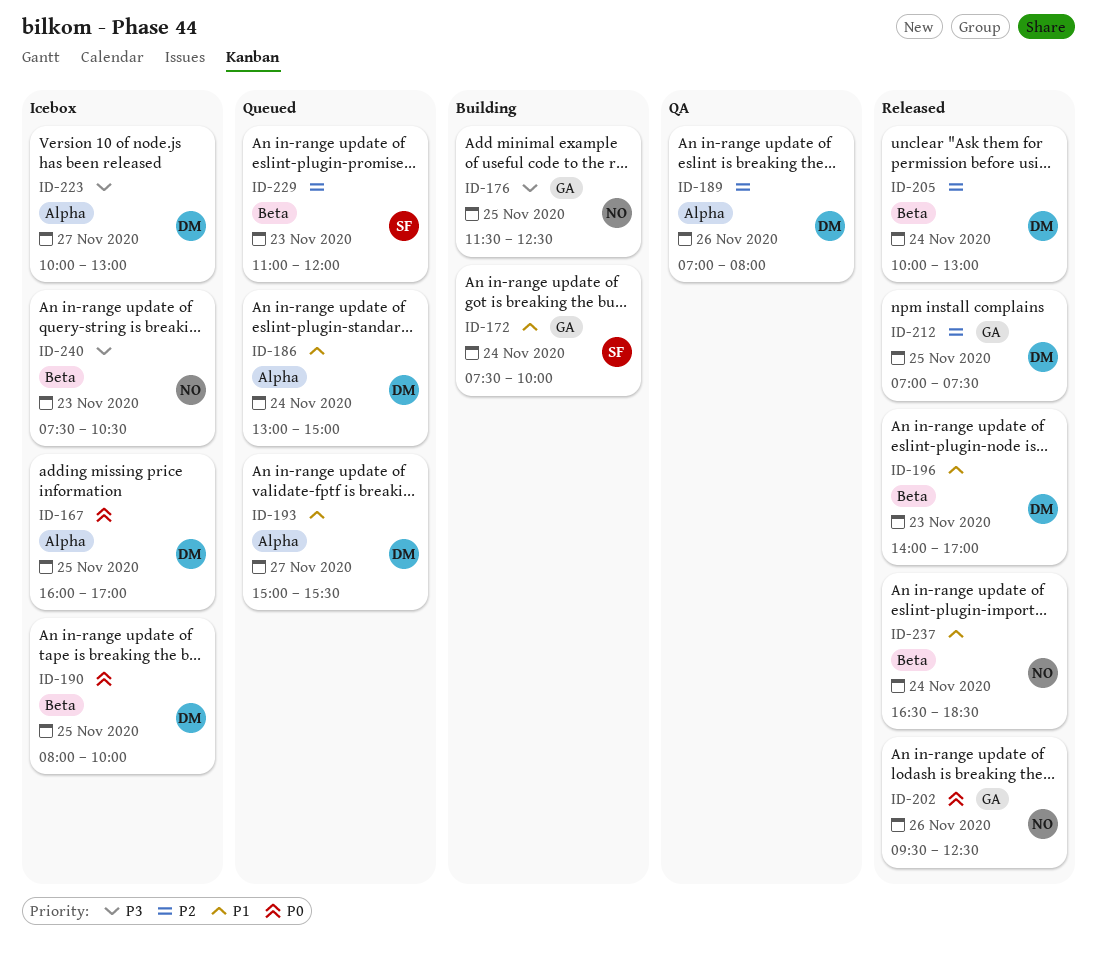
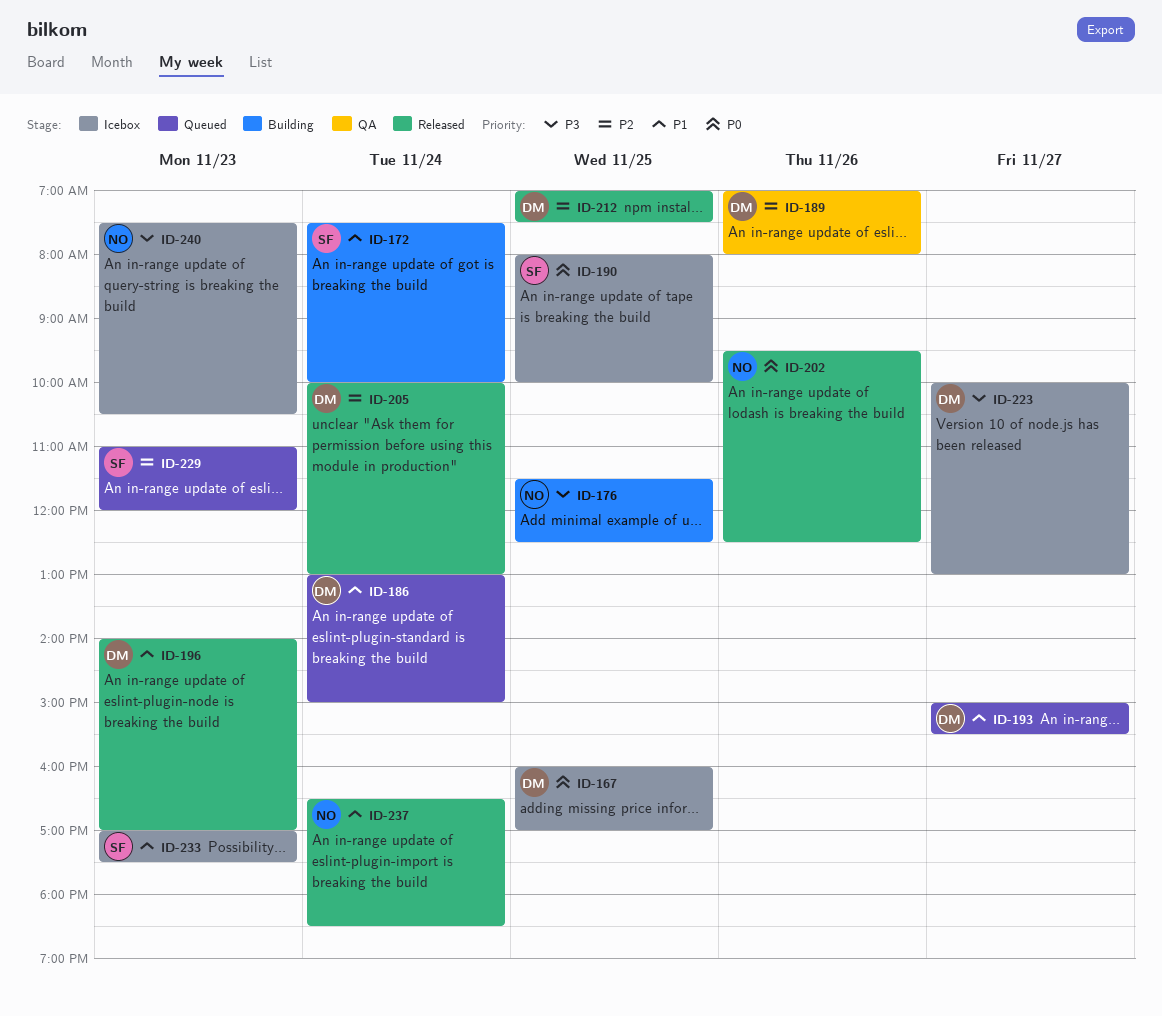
ID-190, owner: DM -> SF
ID-233: none -> present

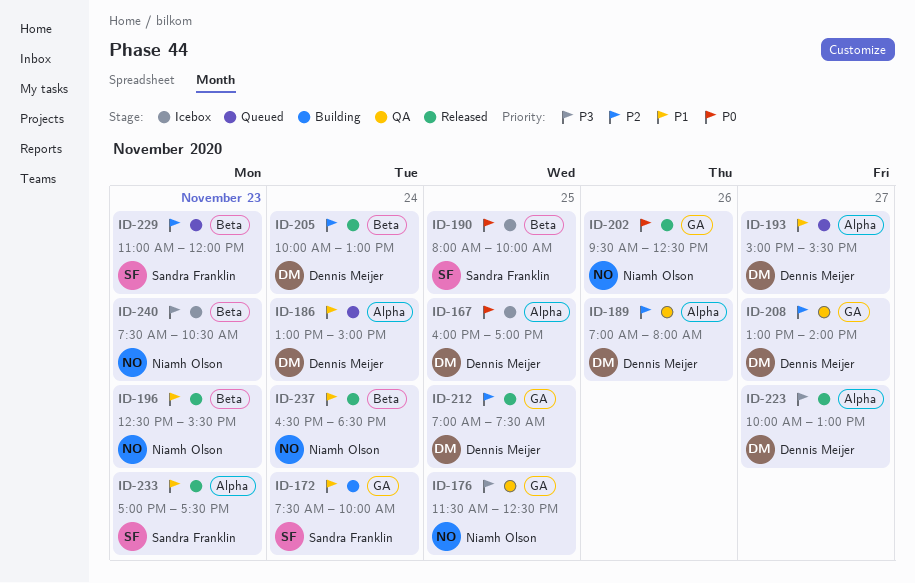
ID-176, status: Building -> QA
ID-196, owner: Dennis Meijer -> Niamh Olson
ID-196, begins: 14:00 -> 12:30
ID-196, ends: 17:00 -> 15:30
ID-208: none -> present
ID-223, status: Icebox -> Released
ID-233, status: Icebox -> Released

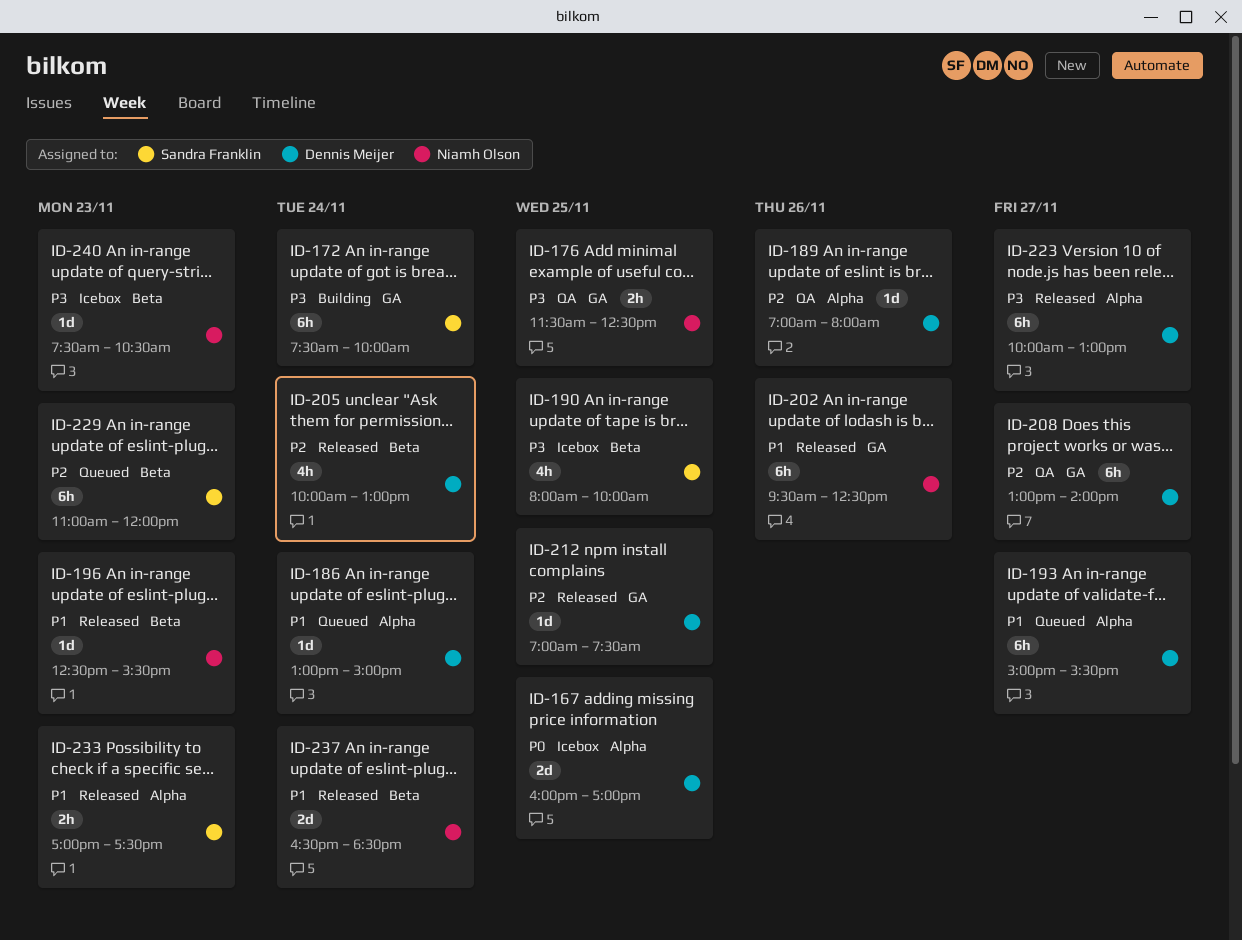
ID-172, priority: P1 -> P3
ID-190, priority: P0 -> P3
ID-202, priority: P0 -> P1

